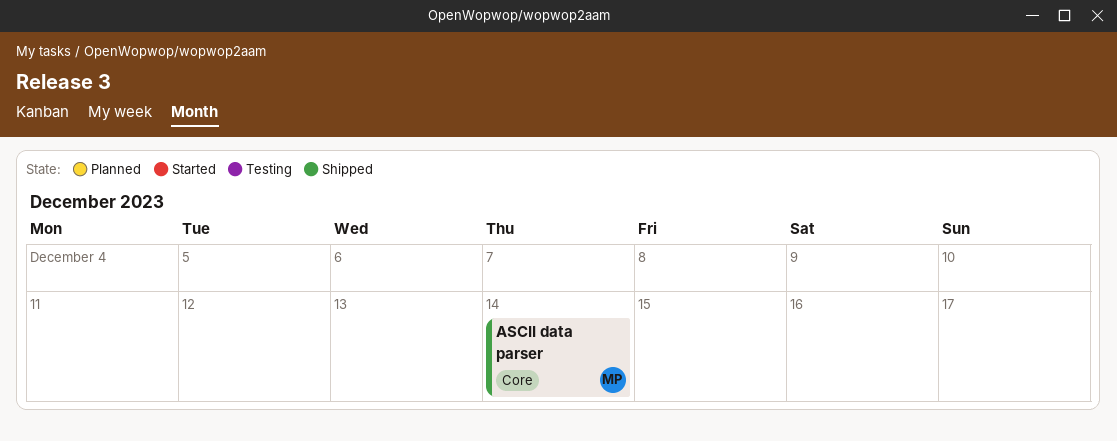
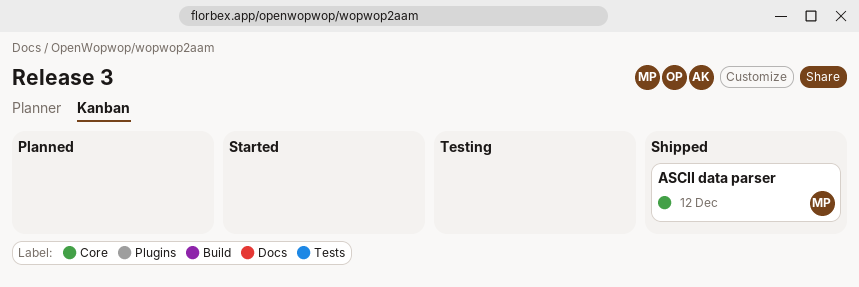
ASCII data parser, due: Dec 14 -> Dec 12

